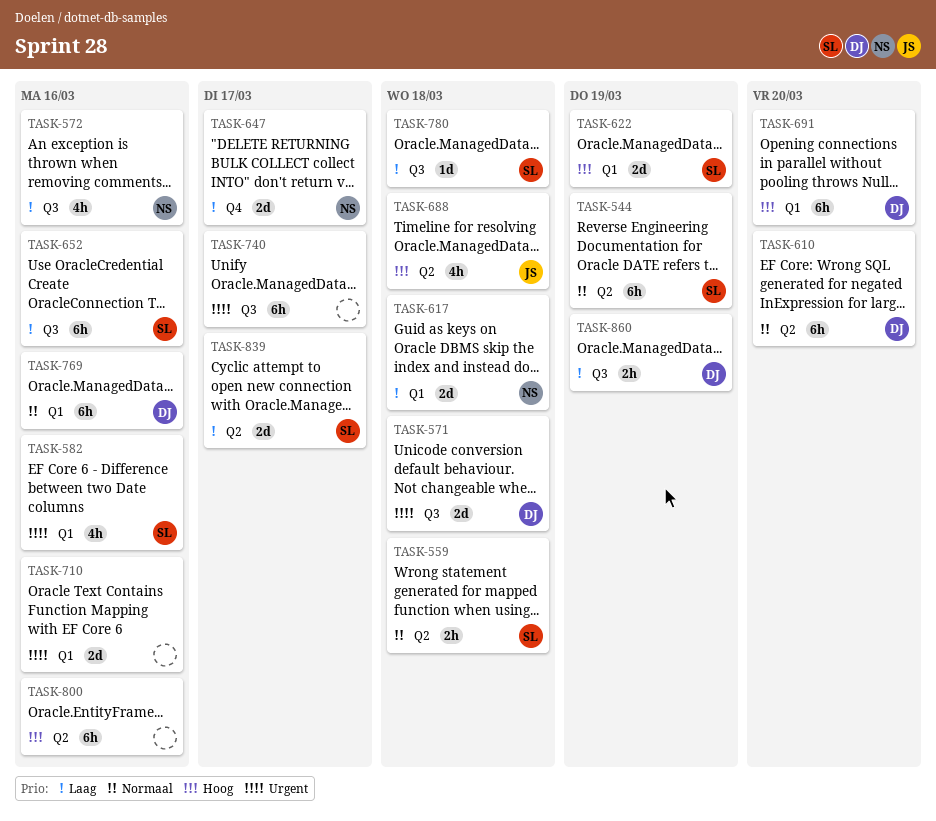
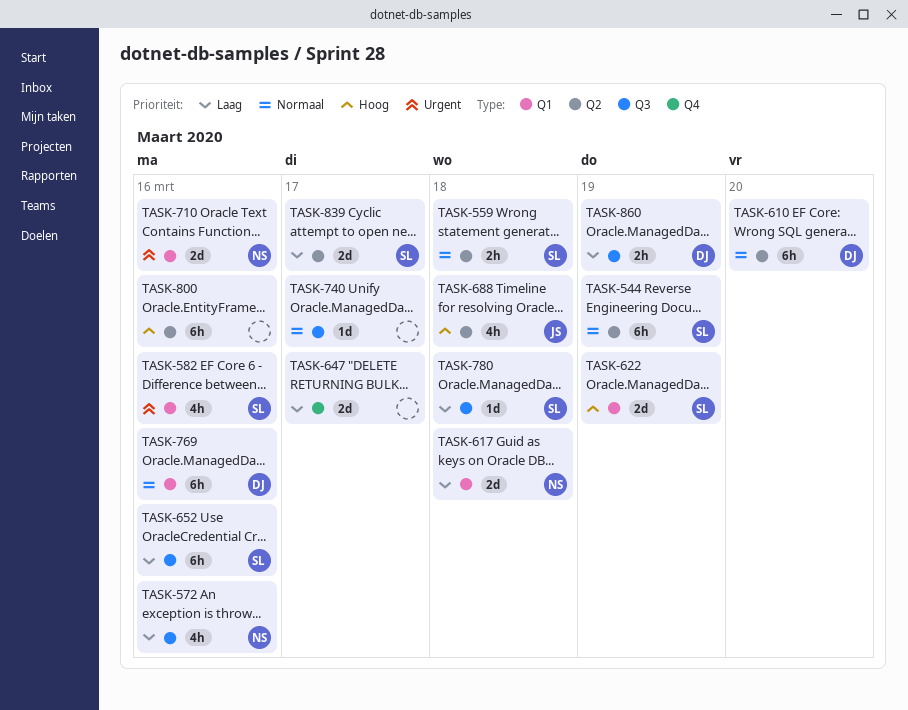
TASK-571: present -> none
TASK-647, owner: NS -> none
TASK-691: present -> none
TASK-710, owner: none -> NS
TASK-740, priority: Urgent -> Normaal
TASK-740, estimate: 6h -> 1d

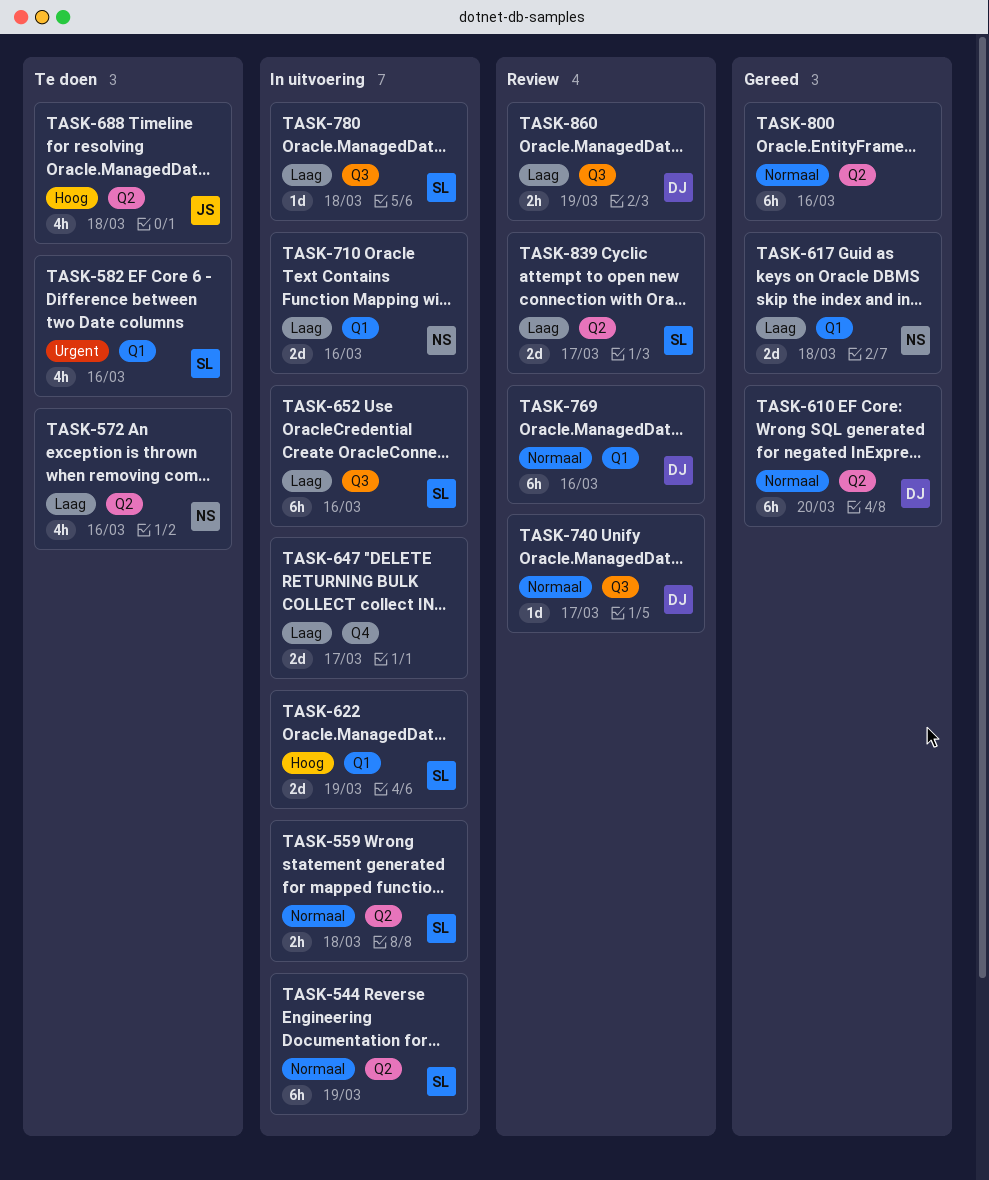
TASK-572, label: Q3 -> Q2
TASK-710, priority: Urgent -> Laag
TASK-740, owner: none -> DJ
TASK-800, priority: Hoog -> Normaal

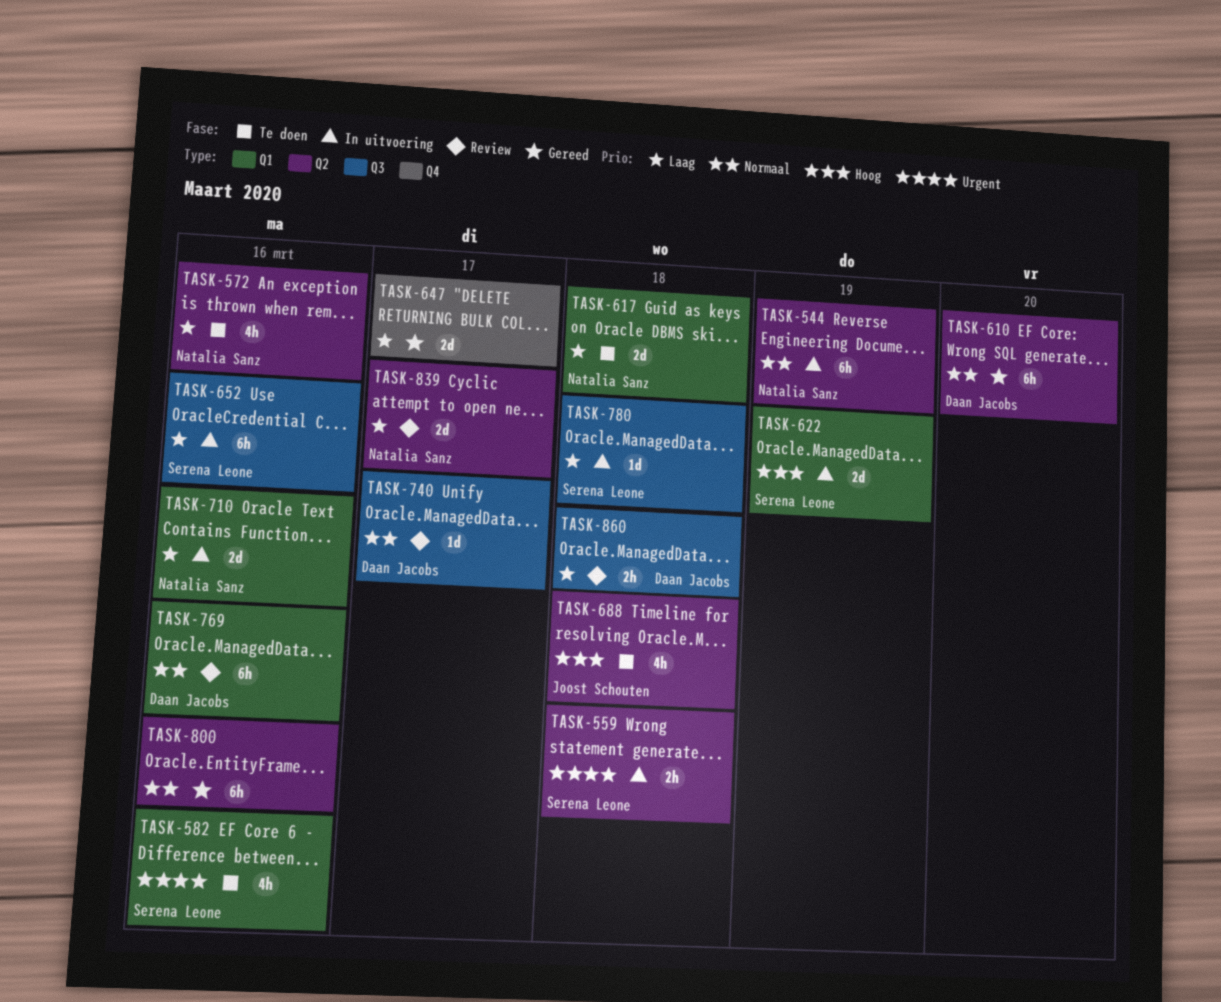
TASK-544, owner: Serena Leone -> Natalia Sanz
TASK-559, priority: Normaal -> Urgent
TASK-617, status: Gereed -> Te doen
TASK-647, status: In uitvoering -> Gereed
TASK-839, owner: Serena Leone -> Natalia Sanz
TASK-860, due: Mar 19 -> Mar 18

